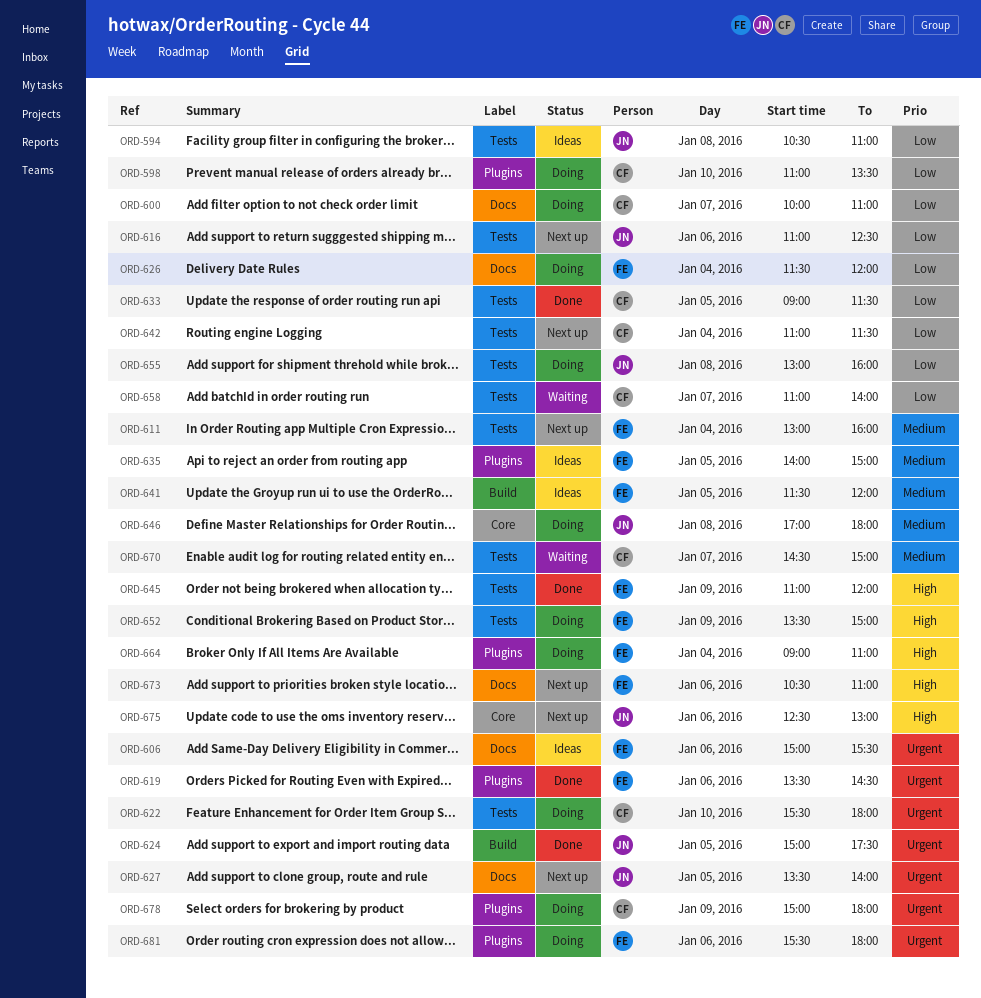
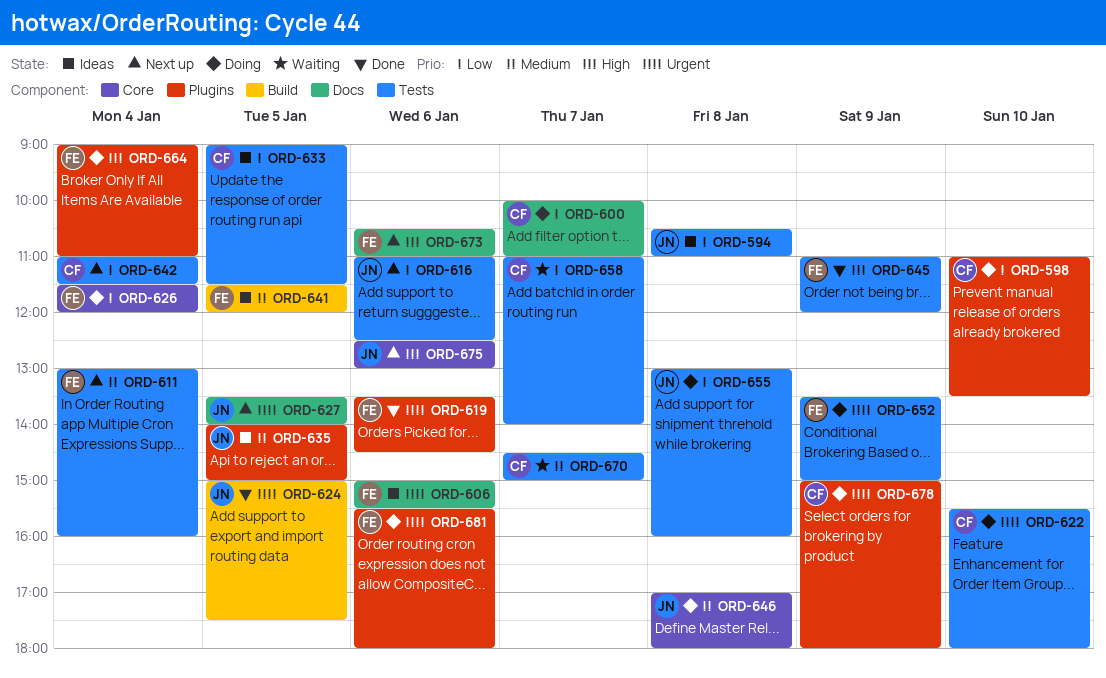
ORD-626, label: Docs -> Core
ORD-633, status: Done -> Ideas
ORD-635, owner: FE -> JN
ORD-652, priority: High -> Urgent

